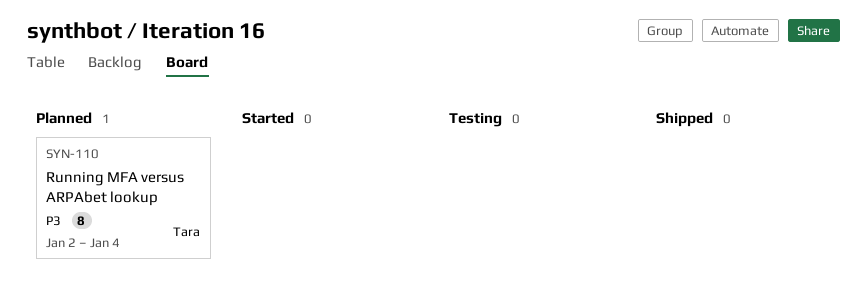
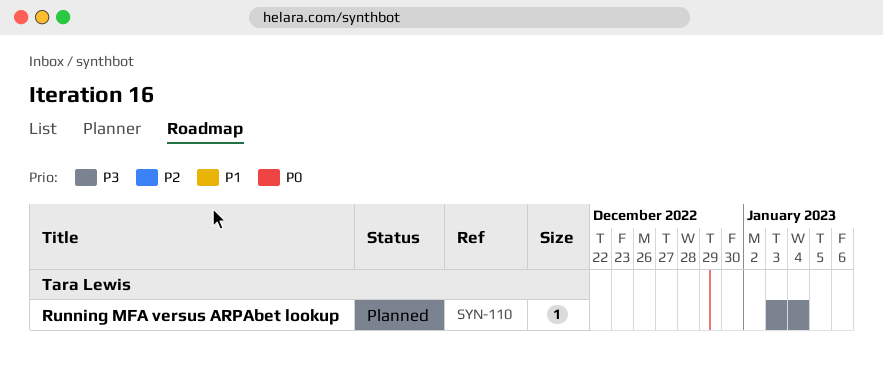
SYN-110, estimate: 8 -> 1
SYN-110, start: Jan 2 -> Jan 3

